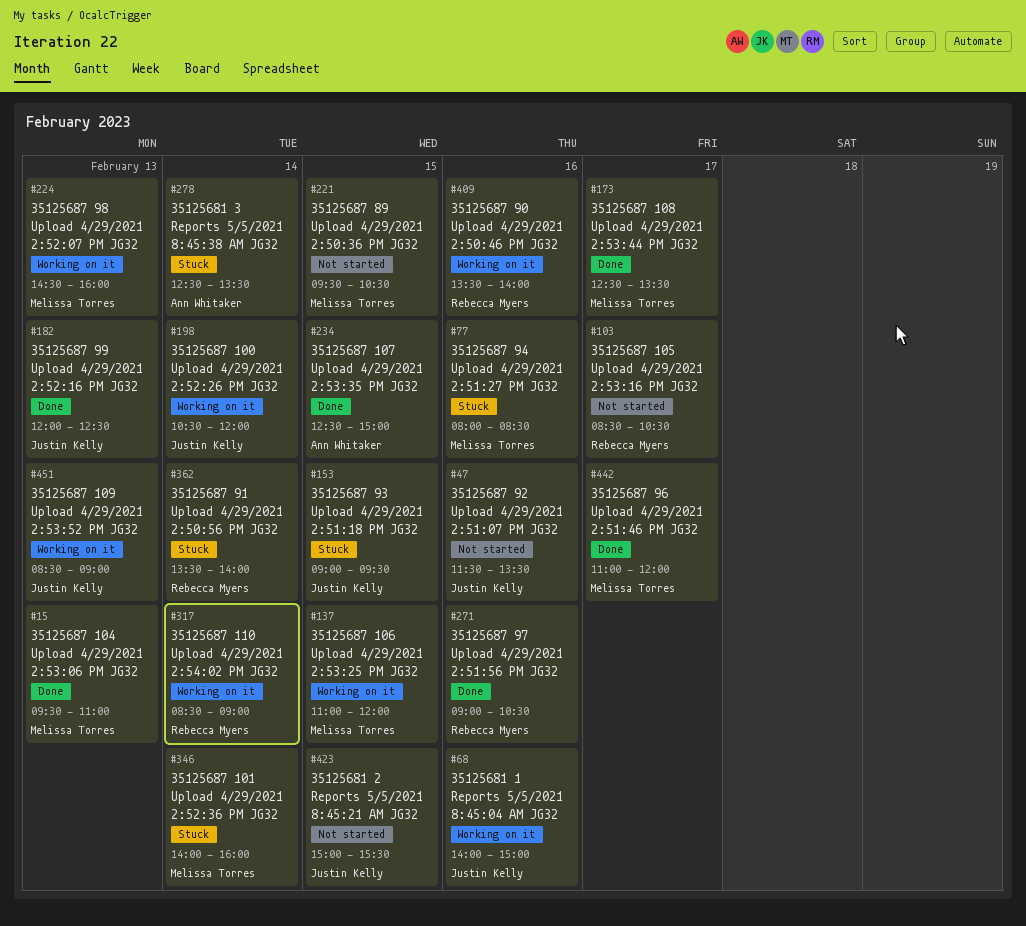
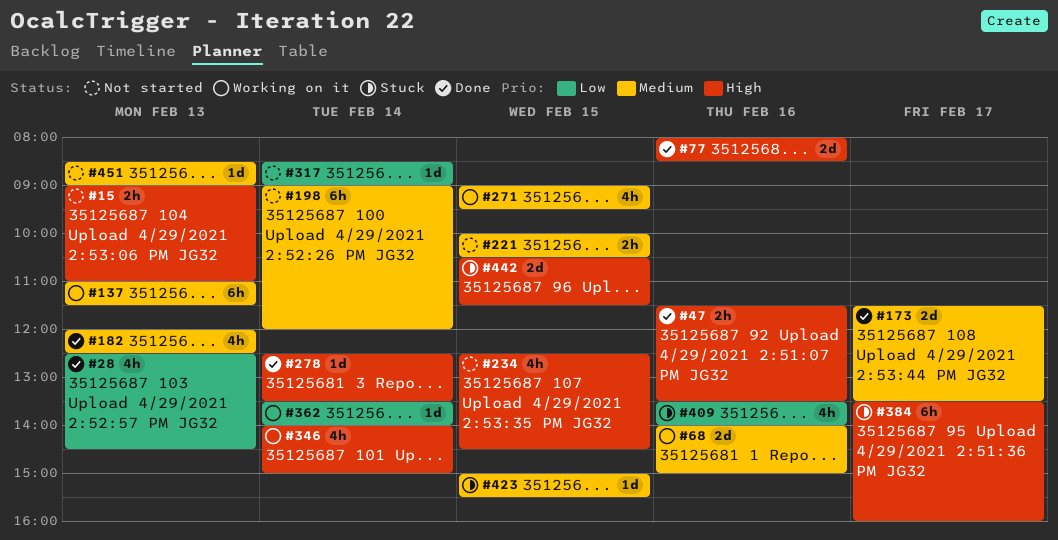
#15, status: Done -> Not started
#15, begins: 09:30 -> 09:00
#28: none -> present
#47, status: Not started -> Done
#77, status: Stuck -> Done
#103: present -> none
#137, day: Feb 15 -> Feb 13
#137, ends: 12:00 -> 11:30
#153: present -> none
#173, begins: 12:30 -> 11:30
#198, status: Working on it -> Not started
#198, begins: 10:30 -> 09:00
#221, begins: 09:30 -> 10:00
#224: present -> none
#234, status: Done -> Not started
#234, ends: 15:00 -> 14:30
#271, status: Done -> Working on it
#271, day: Feb 16 -> Feb 15
#271, ends: 10:30 -> 09:30
#278, status: Stuck -> Done
#317, status: Working on it -> Not started
#346, status: Stuck -> Working on it
#346, ends: 16:00 -> 15:00
#362, status: Stuck -> Working on it
#384: none -> present
#409, status: Working on it -> Stuck
#423, status: Not started -> Stuck
#442, status: Done -> Stuck
#442, day: Feb 17 -> Feb 15
#442, begins: 11:00 -> 10:30
#442, ends: 12:00 -> 11:30
#451, status: Working on it -> Not started

